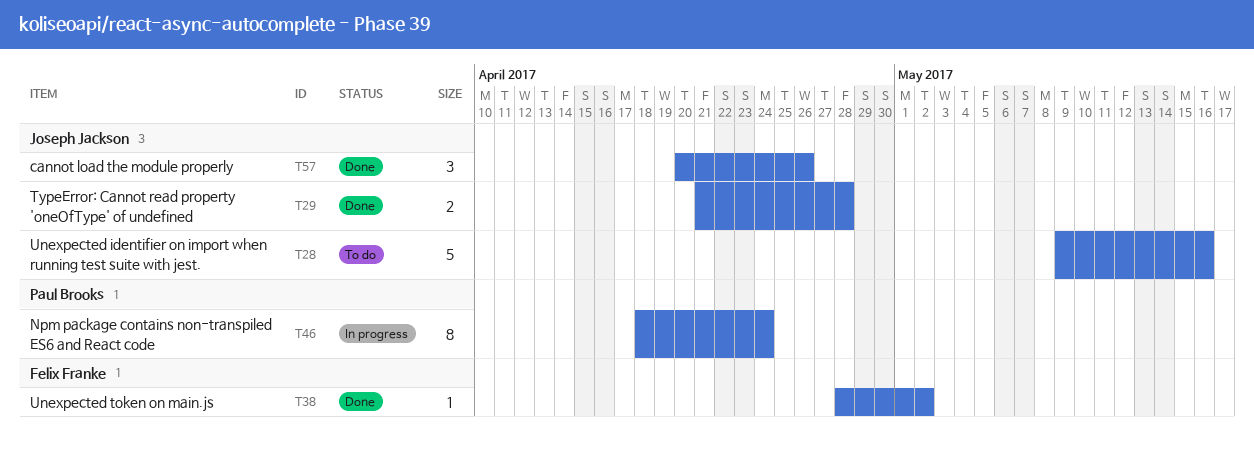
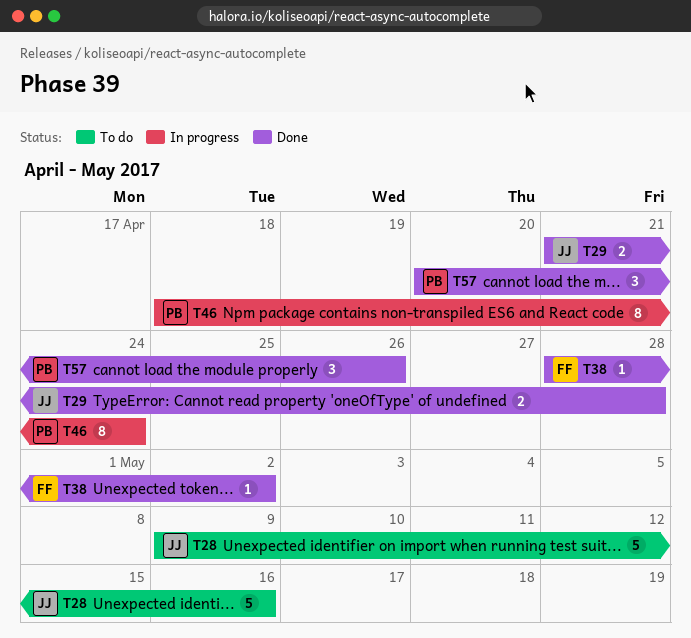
T57, owner: Joseph Jackson -> Paul Brooks

